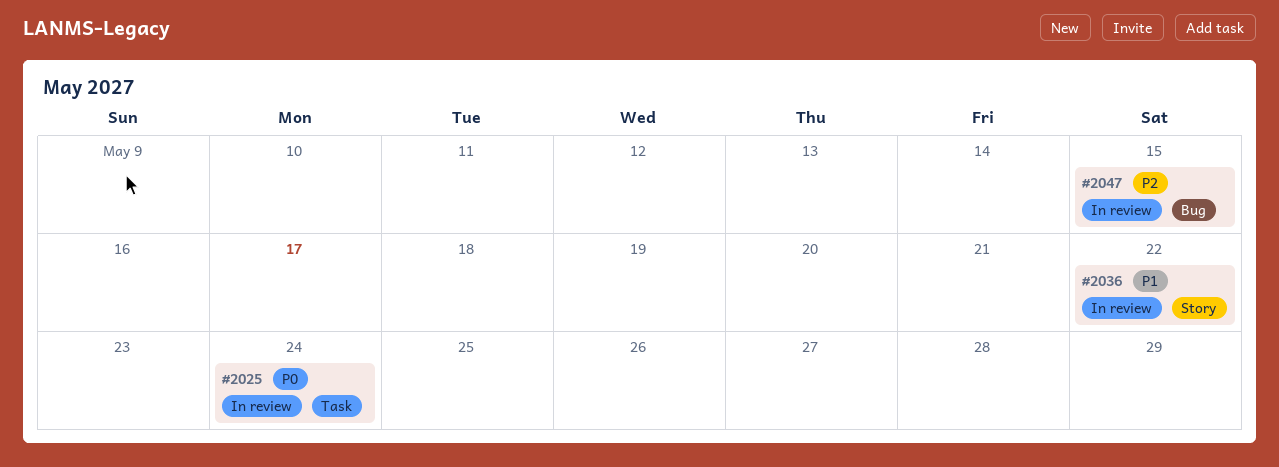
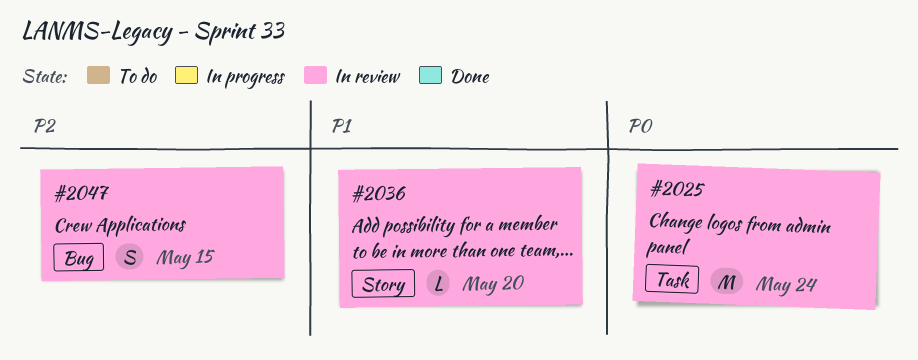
#2036, due: May 22 -> May 20

